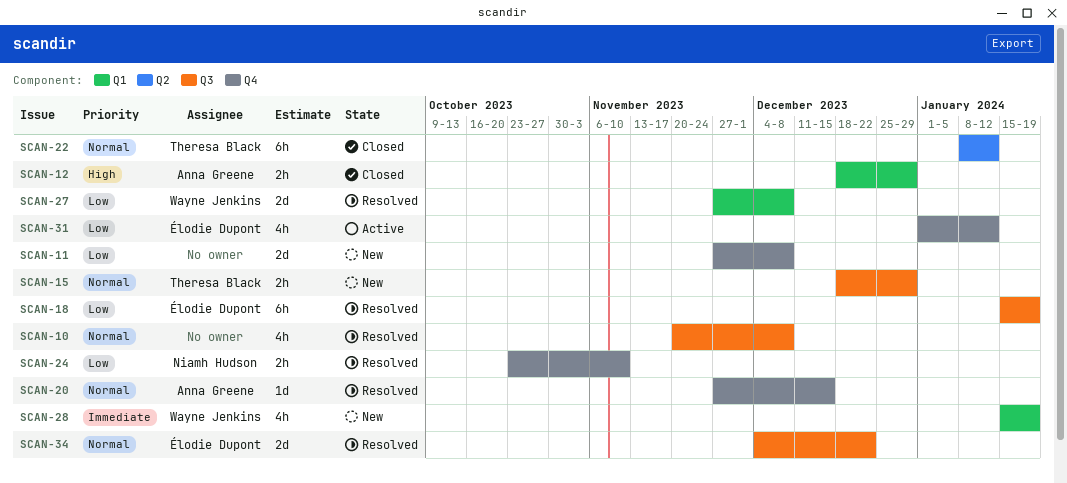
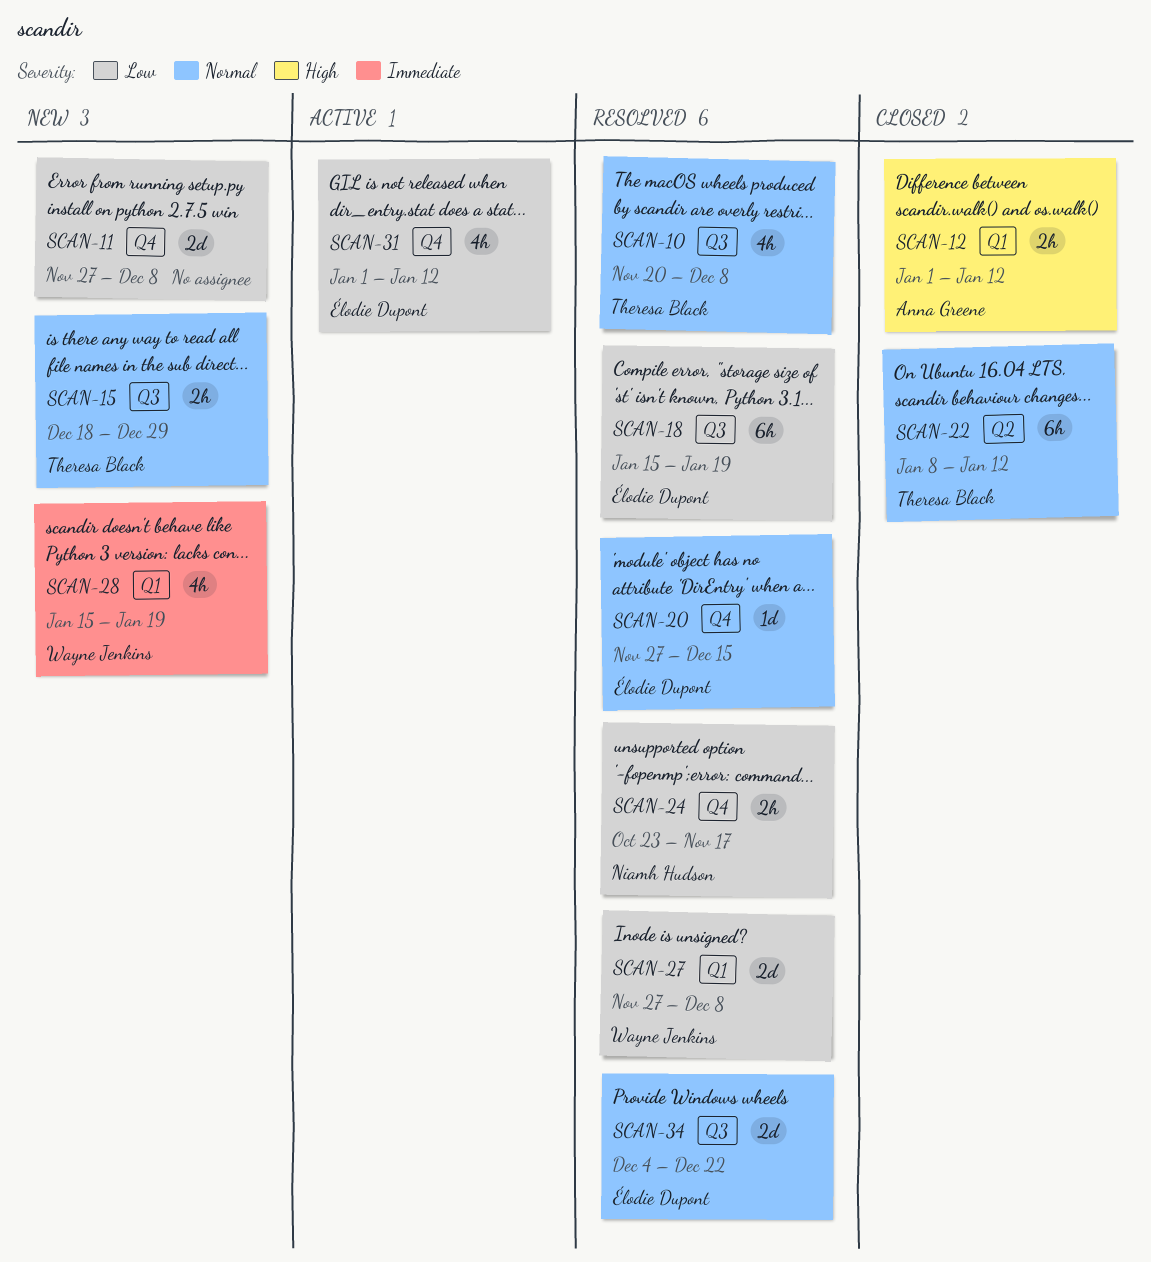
SCAN-10, owner: none -> Theresa Black
SCAN-12, start: Dec 18 -> Jan 1
SCAN-12, due: Dec 29 -> Jan 12
SCAN-20, owner: Anna Greene -> Élodie Dupont
SCAN-24, due: Nov 10 -> Nov 17

